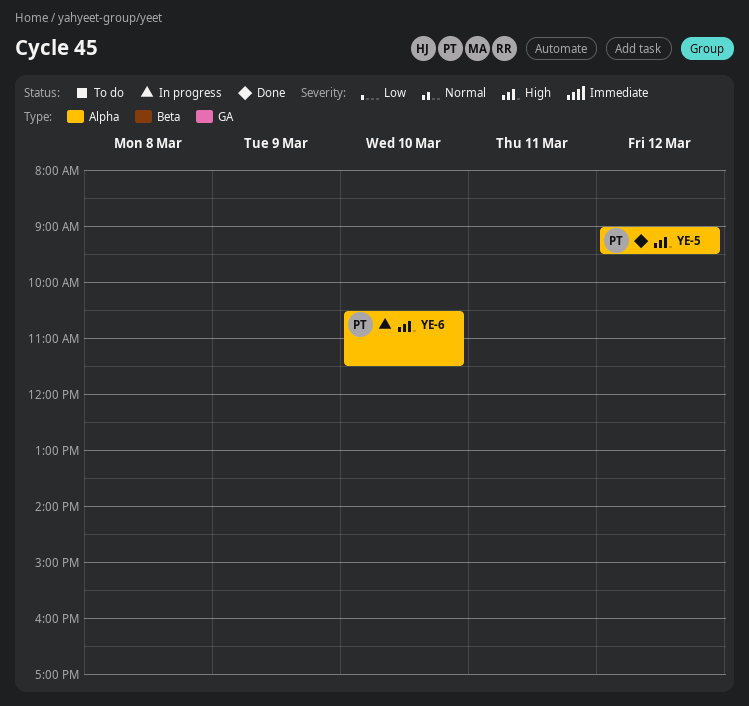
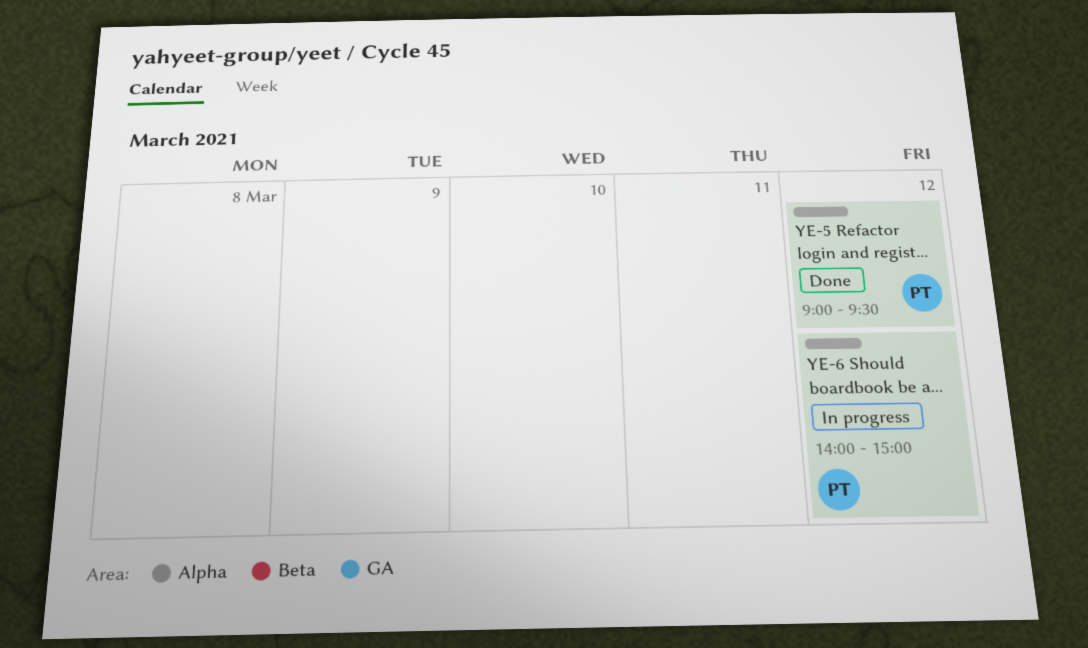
YE-6, day: Mar 10 -> Mar 12
YE-6, begins: 10:30 -> 14:00
YE-6, ends: 11:30 -> 15:00

